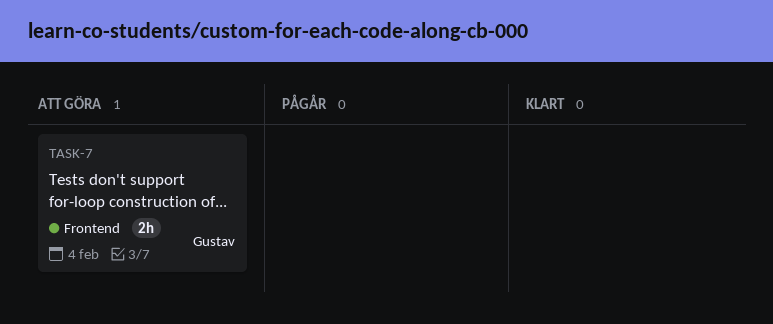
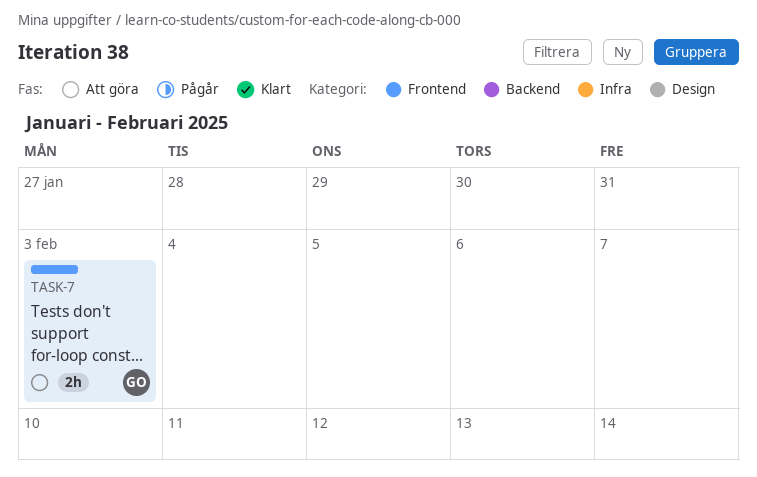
TASK-7, due: Feb 4 -> Feb 3

